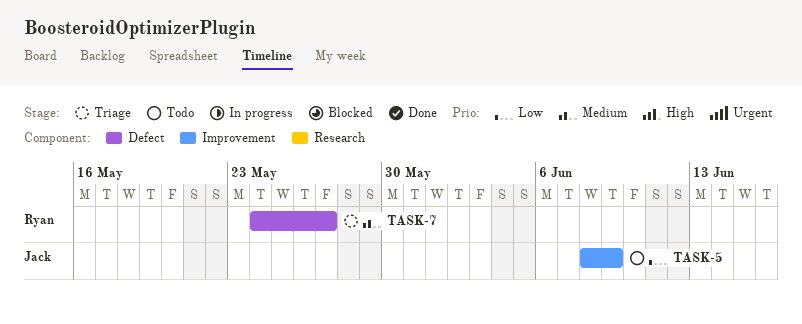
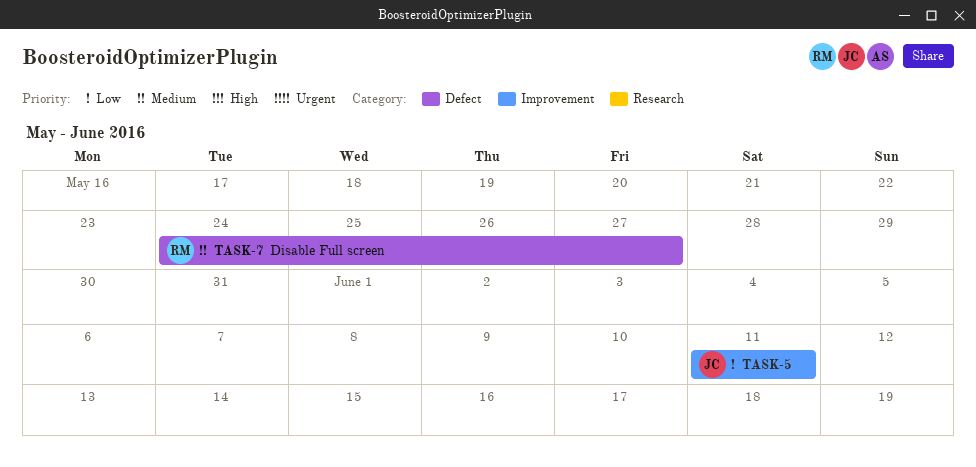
TASK-5, start: Jun 8 -> Jun 11
TASK-5, due: Jun 9 -> Jun 11

